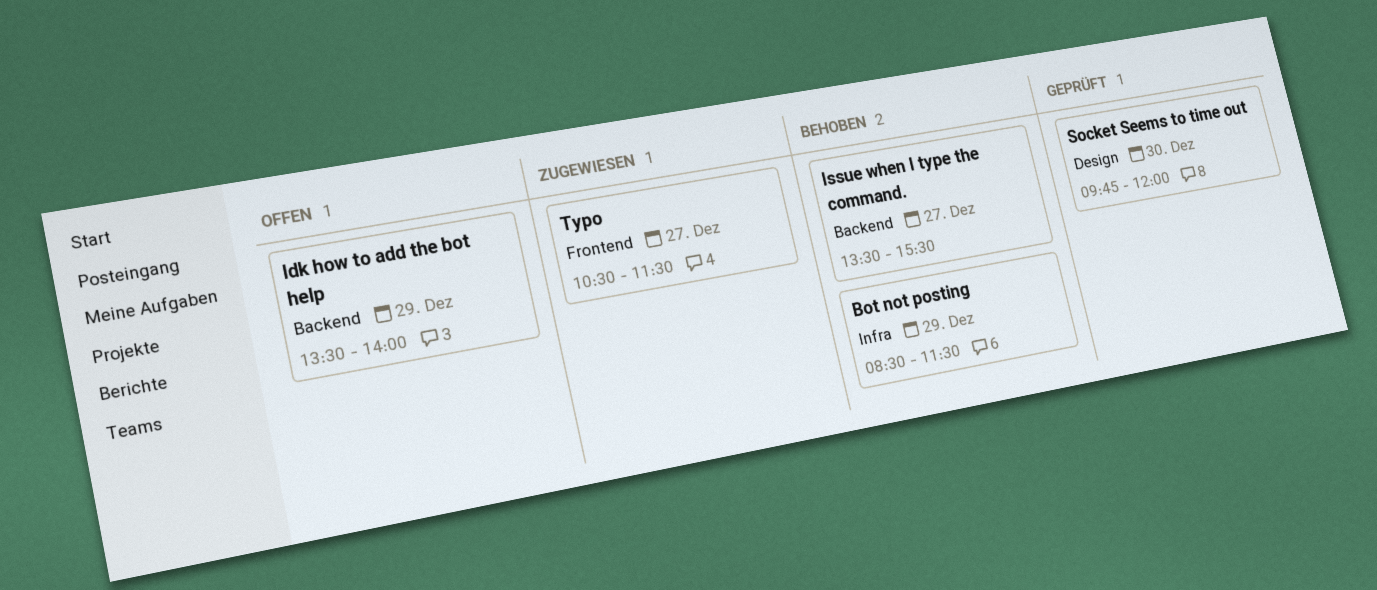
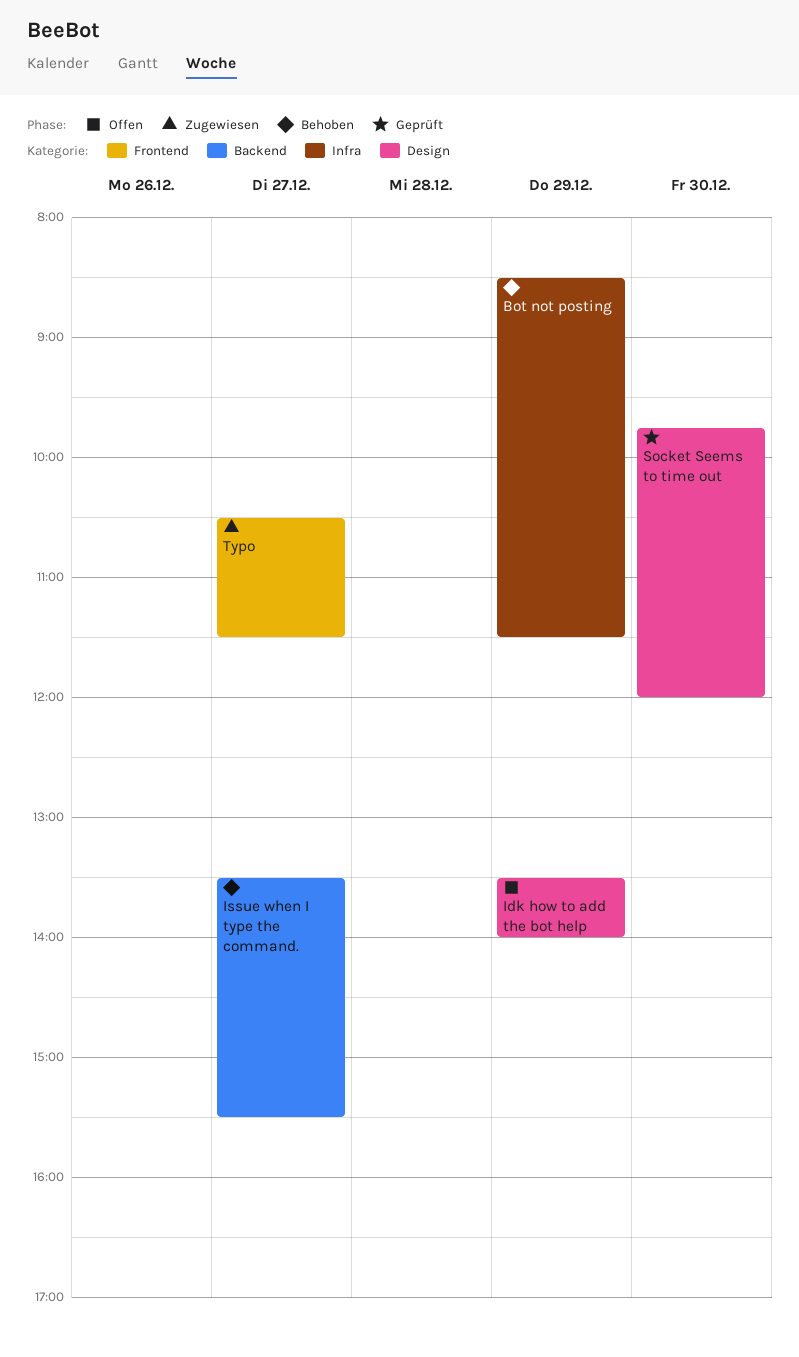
Idk how to add the bot help, label: Backend -> Design

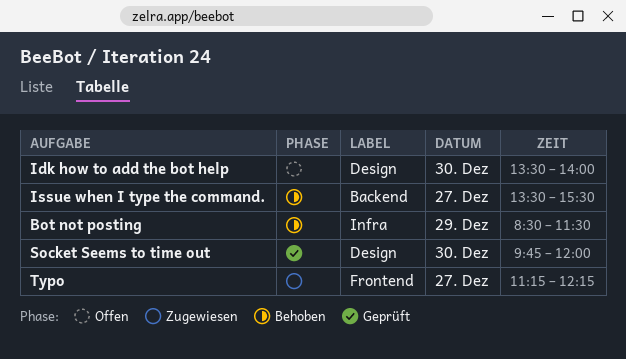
Idk how to add the bot help, day: Dec 29 -> Dec 30
Typo, begins: 10:30 -> 11:15
Typo, ends: 11:30 -> 12:15

